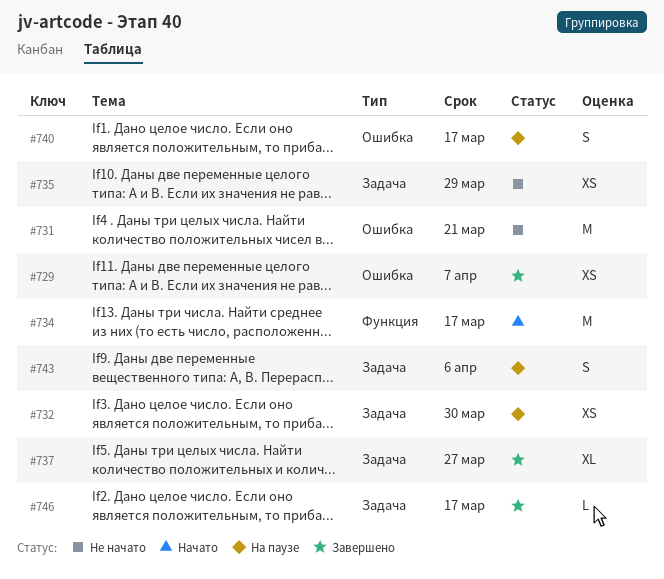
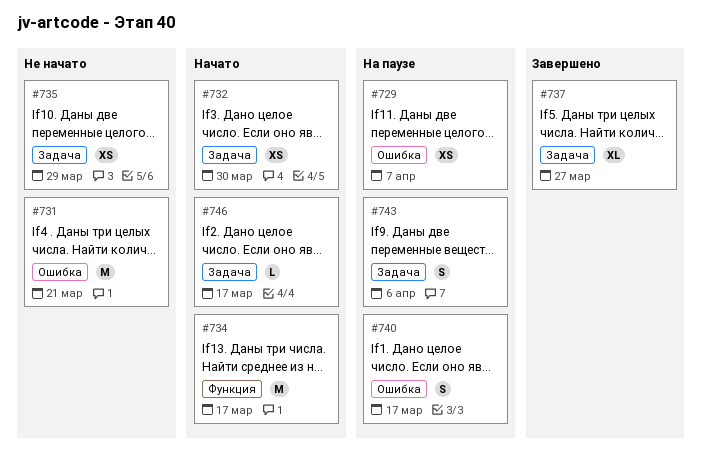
#729, status: Завершено -> На паузе
#732, status: На паузе -> Начато
#746, status: Завершено -> Начато

